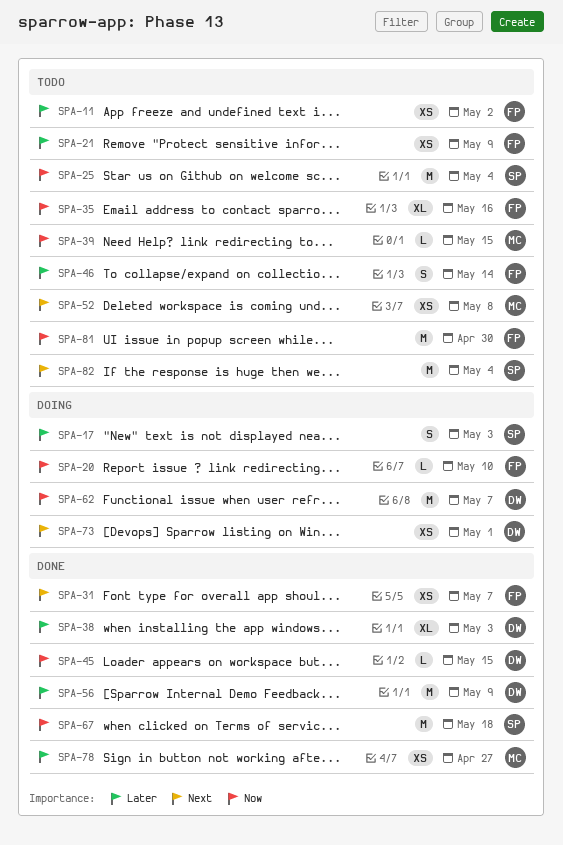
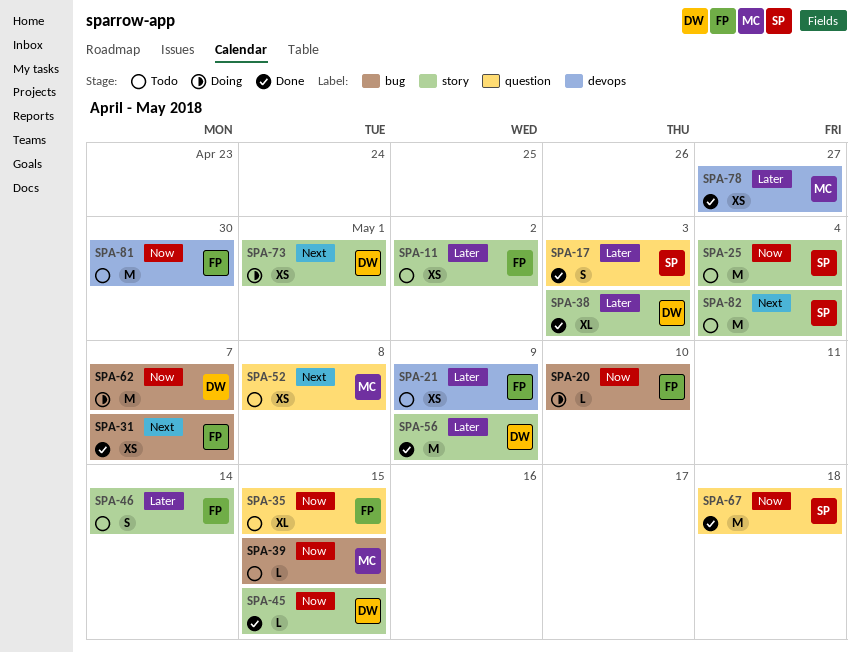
SPA-17, status: Doing -> Done
SPA-35, due: May 16 -> May 15

